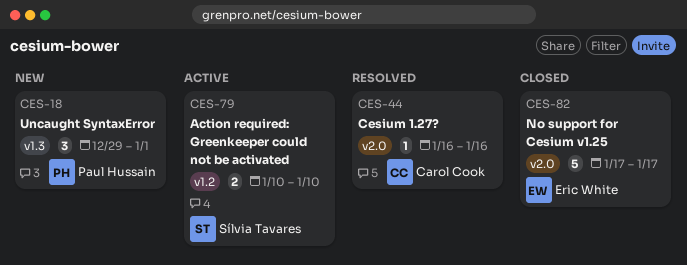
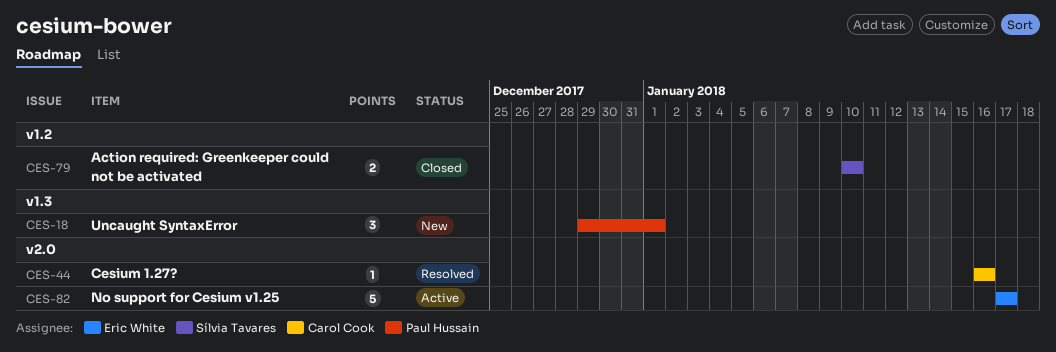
CES-79, status: Active -> Closed
CES-82, status: Closed -> Active

